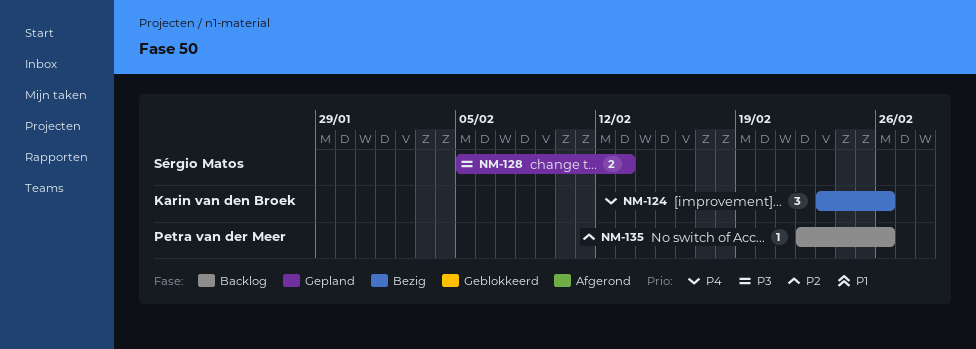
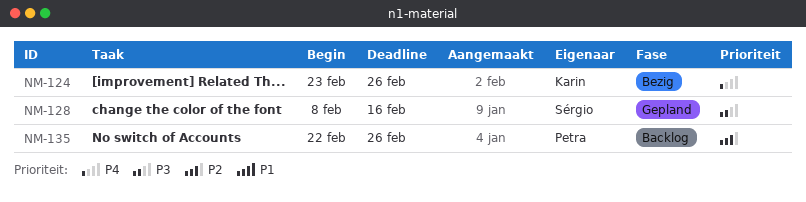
NM-128, start: Feb 5 -> Feb 8
NM-128, due: Feb 13 -> Feb 16

